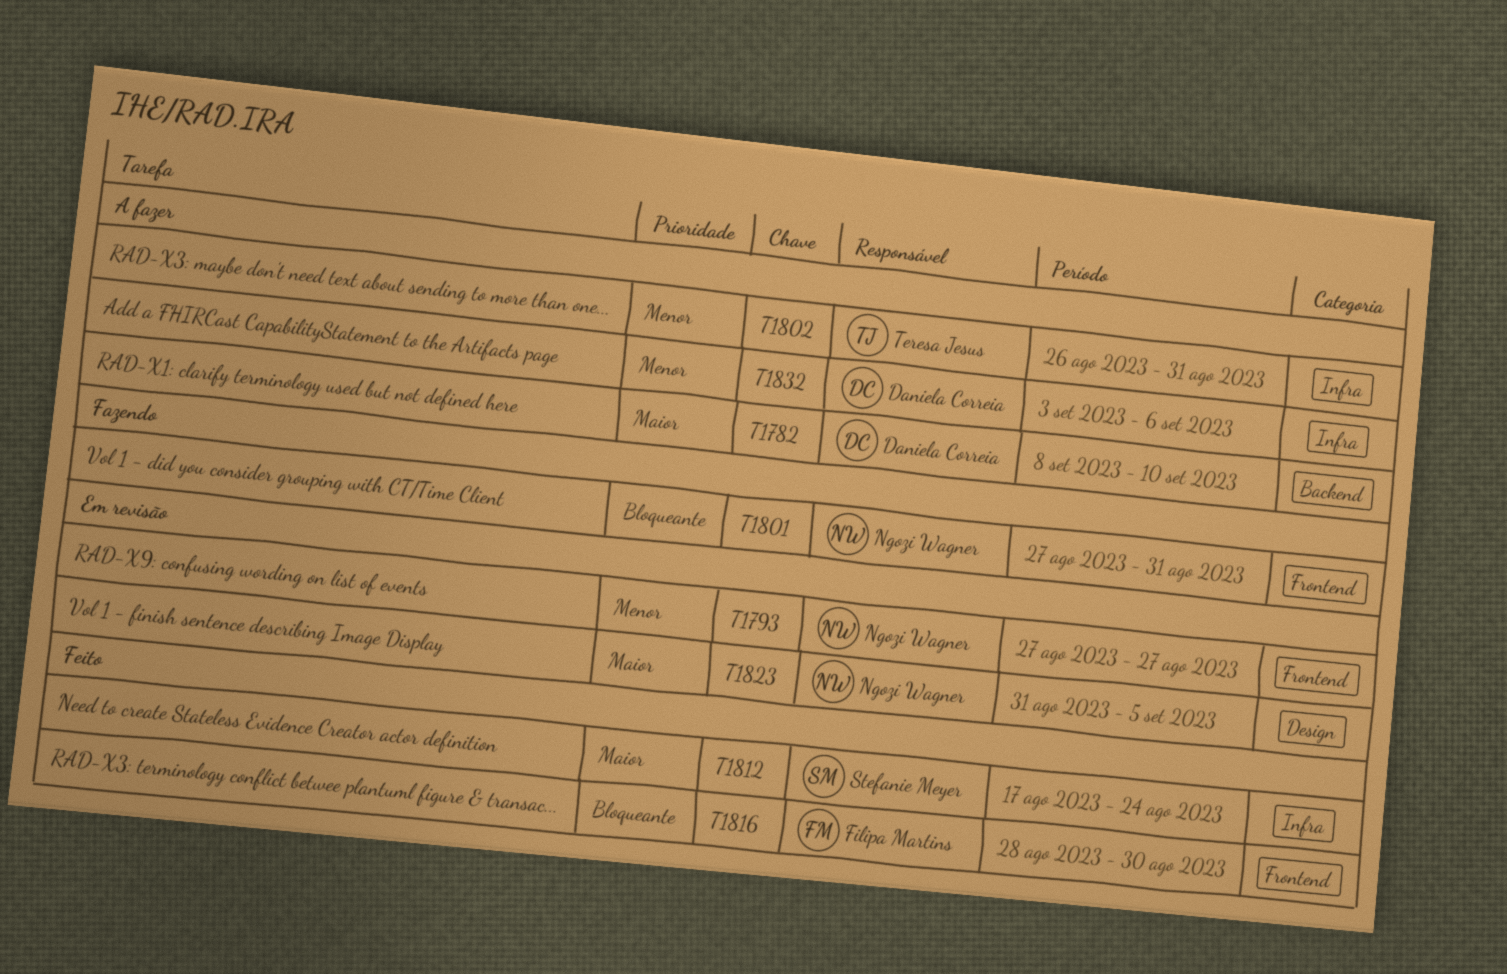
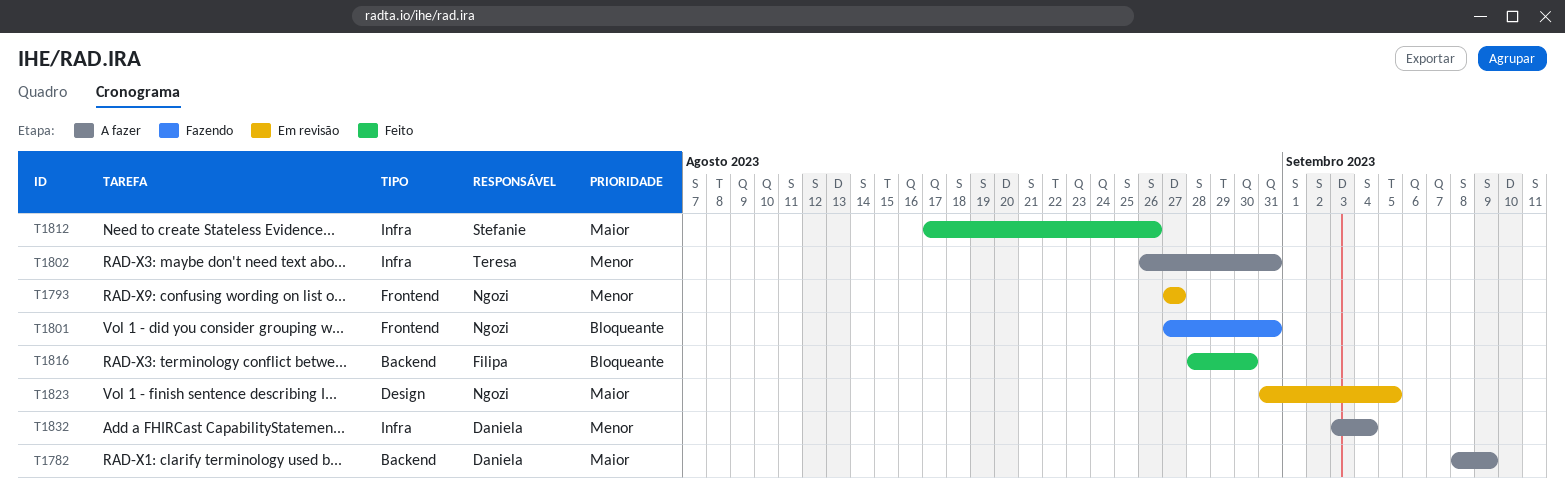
T1782, due: Sep 10 -> Sep 9
T1812, due: Aug 24 -> Aug 26
T1816, label: Frontend -> Backend
T1832, due: Sep 6 -> Sep 4

